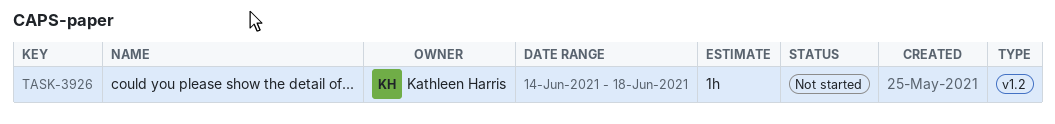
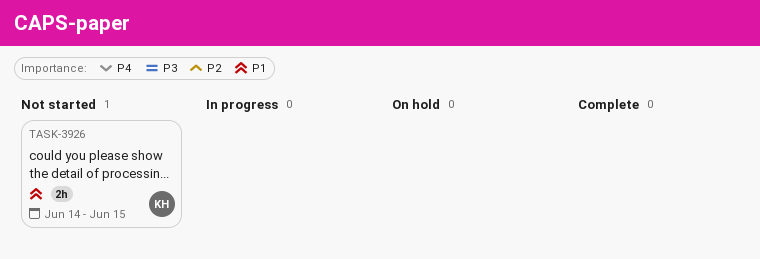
TASK-3926, estimate: 1h -> 2h
TASK-3926, due: Jun 18 -> Jun 15

